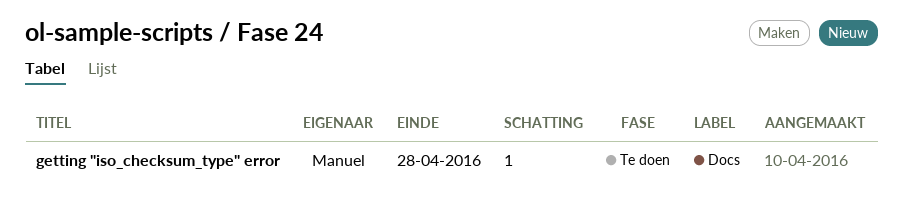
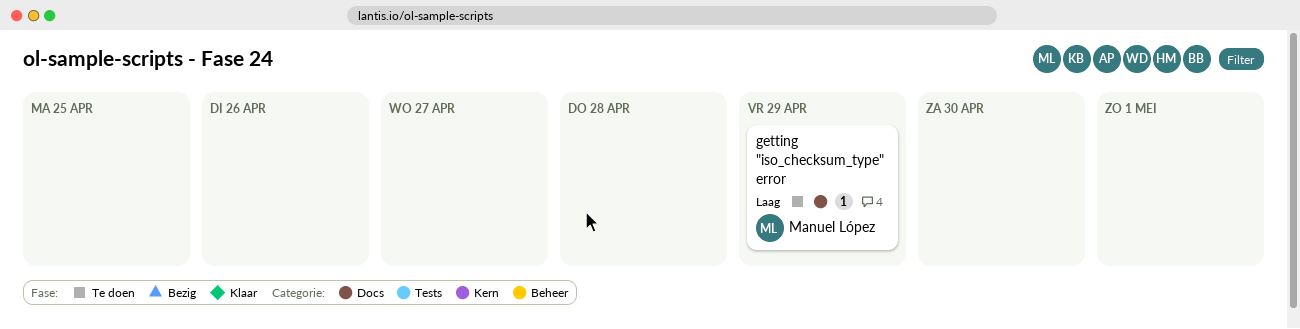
getting "iso_checksum_type" error, due: Apr 28 -> Apr 29

